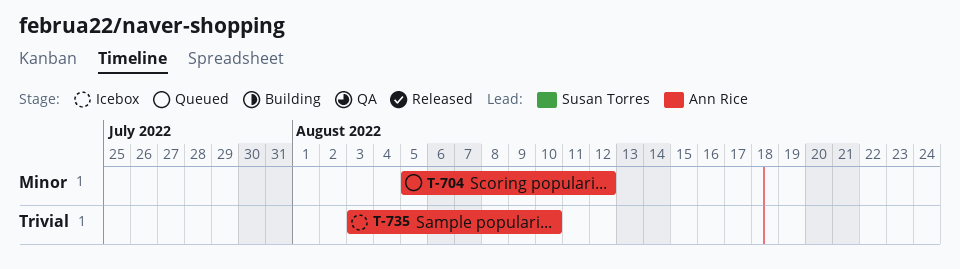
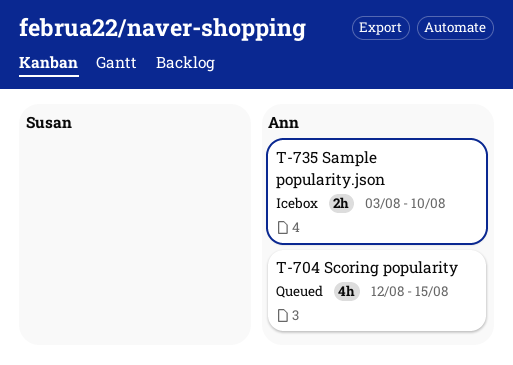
T-704, start: Aug 5 -> Aug 12
T-704, due: Aug 12 -> Aug 15

